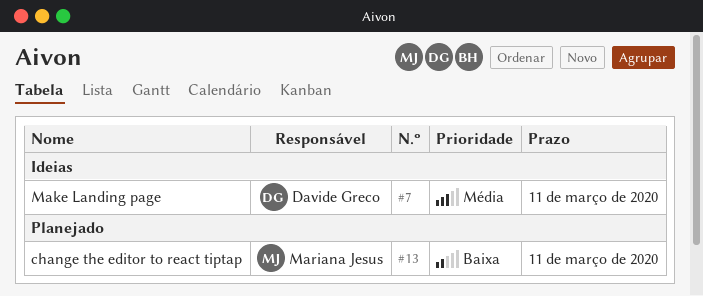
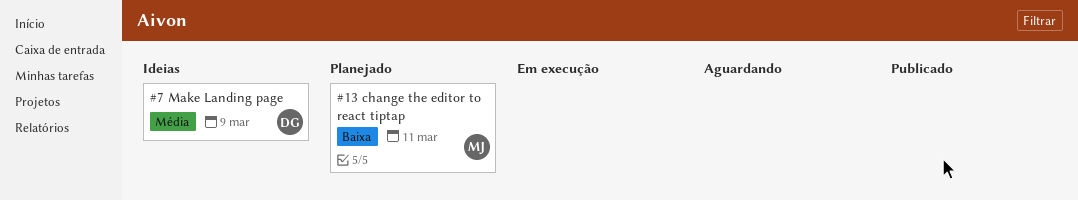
#7, due: Mar 11 -> Mar 9

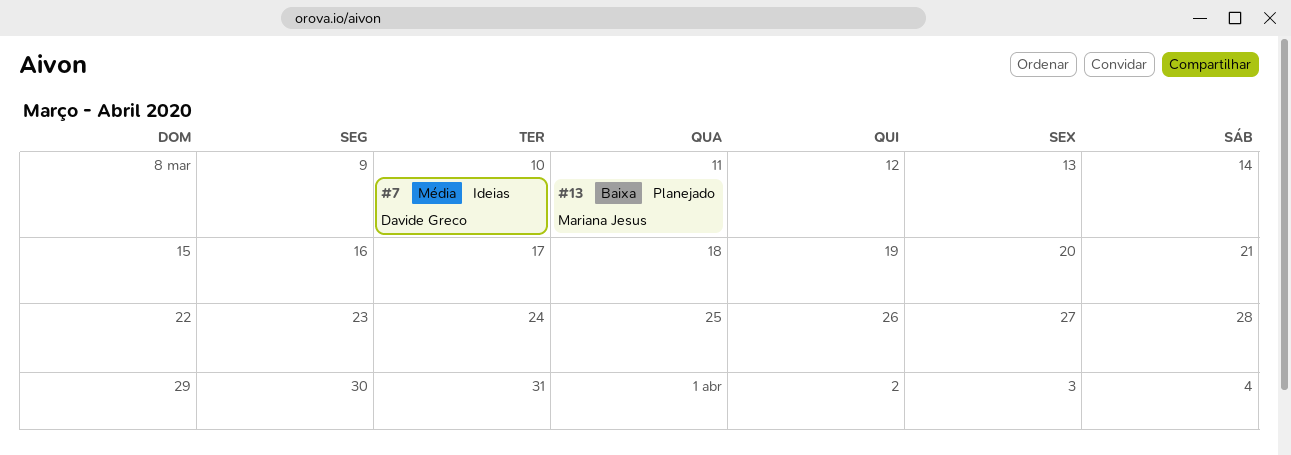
#7, due: Mar 9 -> Mar 10

